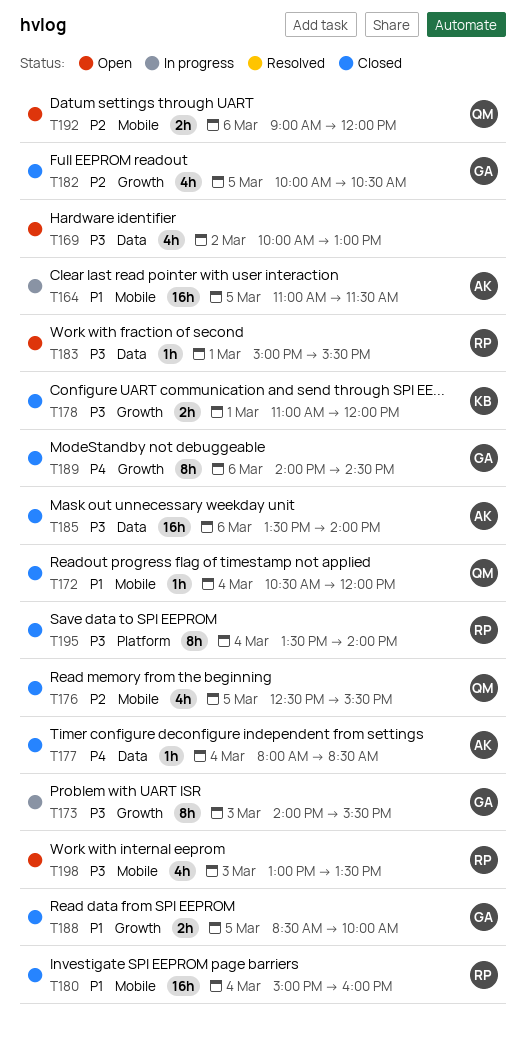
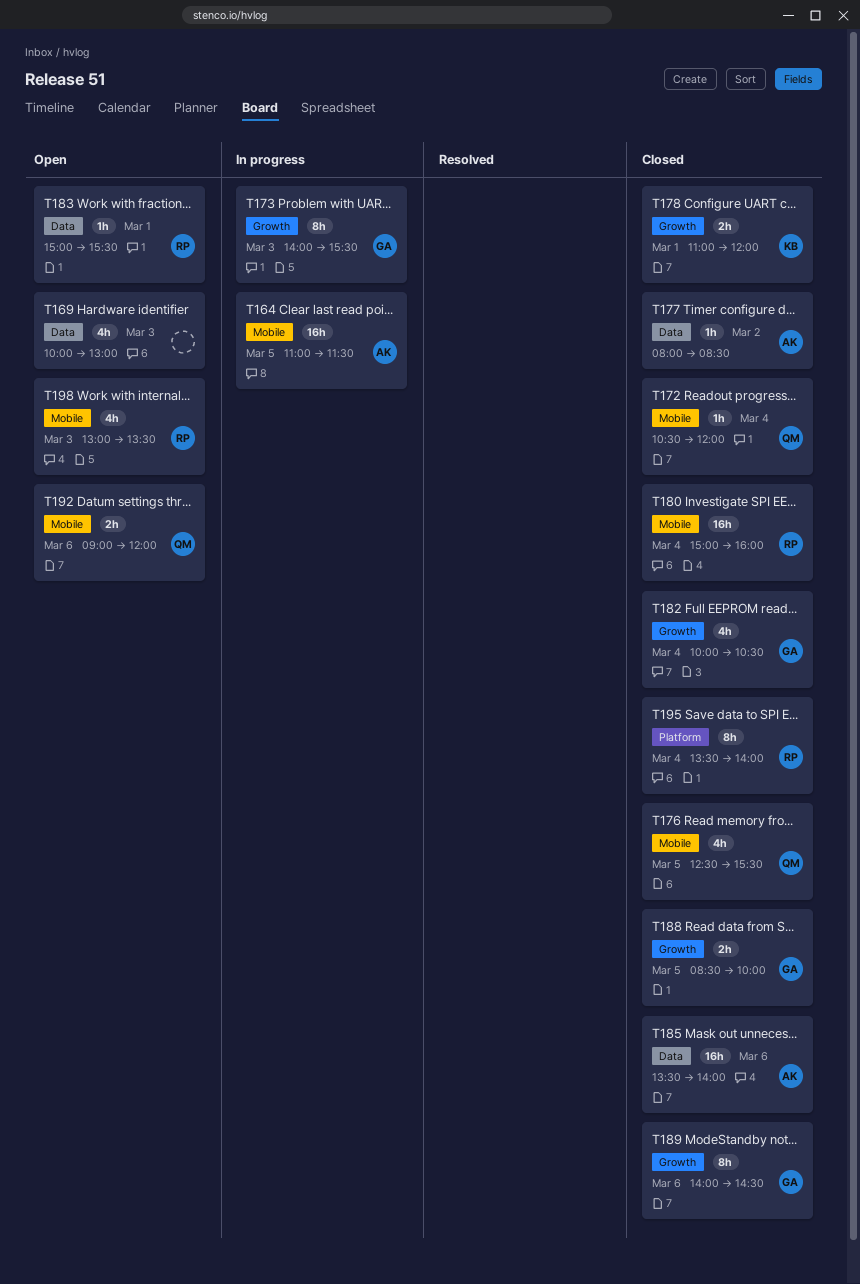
T169, day: Mar 2 -> Mar 3
T177, day: Mar 4 -> Mar 2
T182, day: Mar 5 -> Mar 4

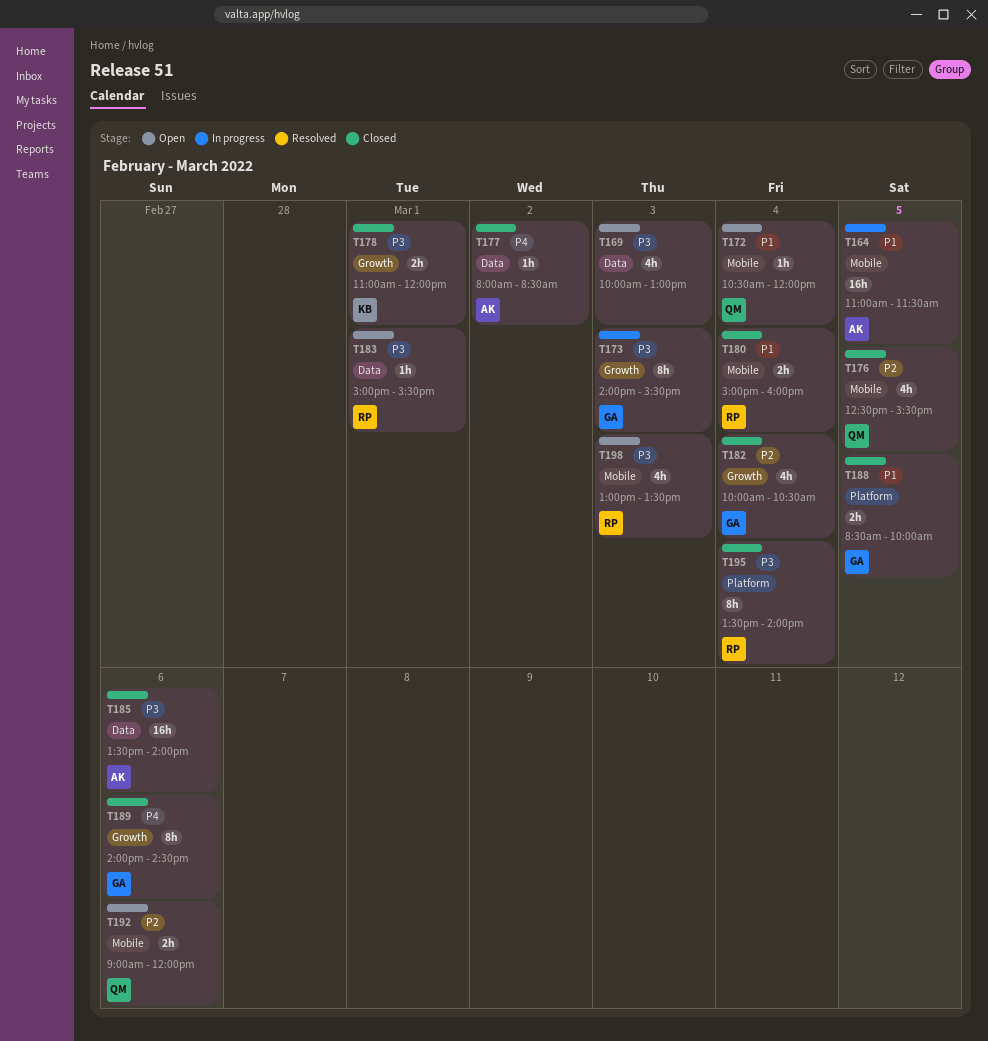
T172, status: Closed -> Open
T180, estimate: 16h -> 2h
T188, label: Growth -> Platform

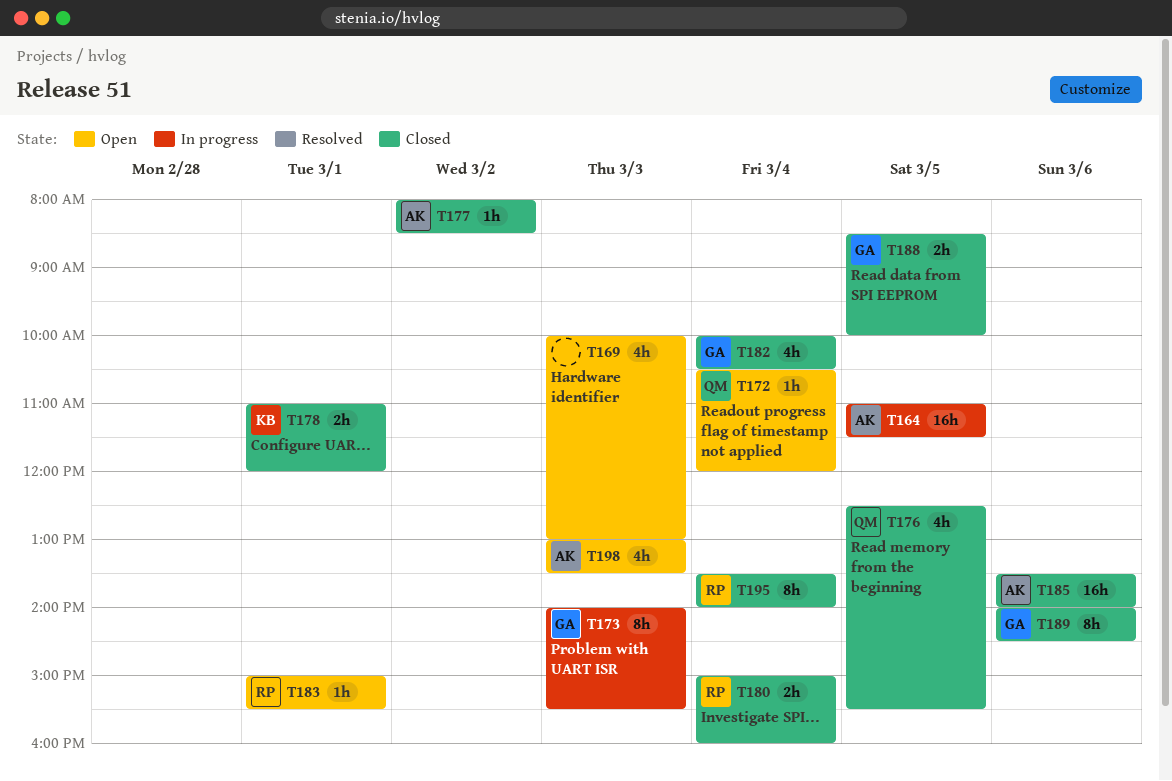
T192: present -> none
T198, owner: RP -> AK

